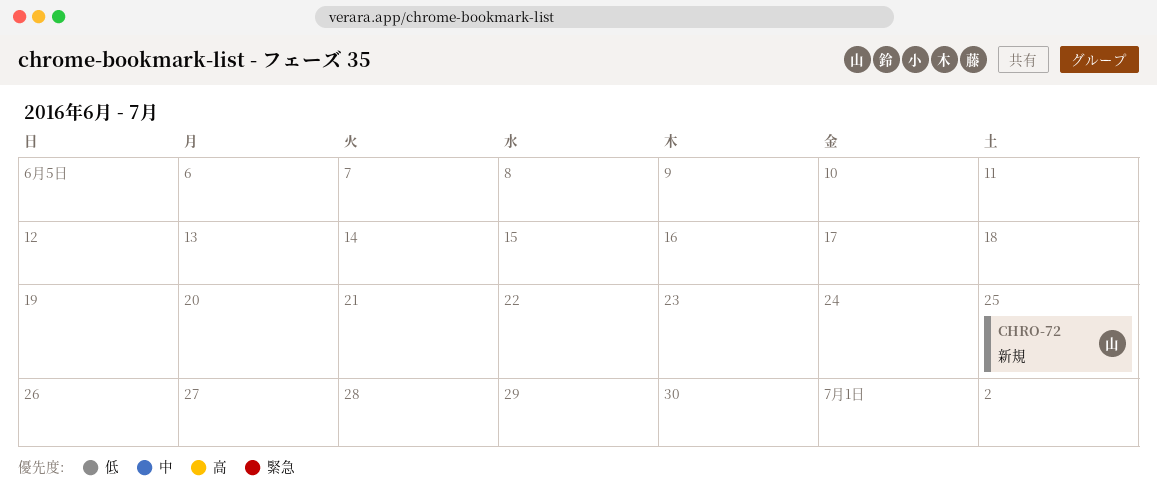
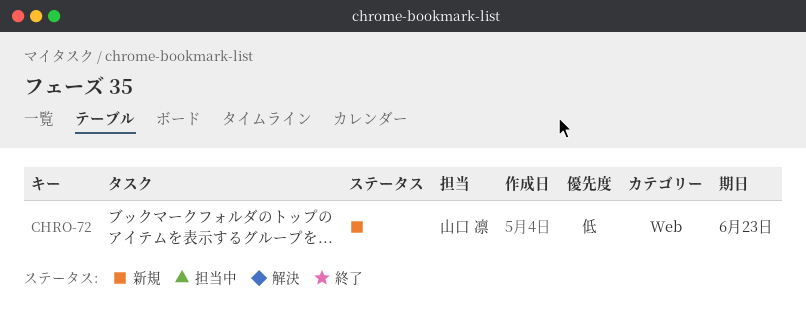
CHRO-72, due: Jun 25 -> Jun 23

